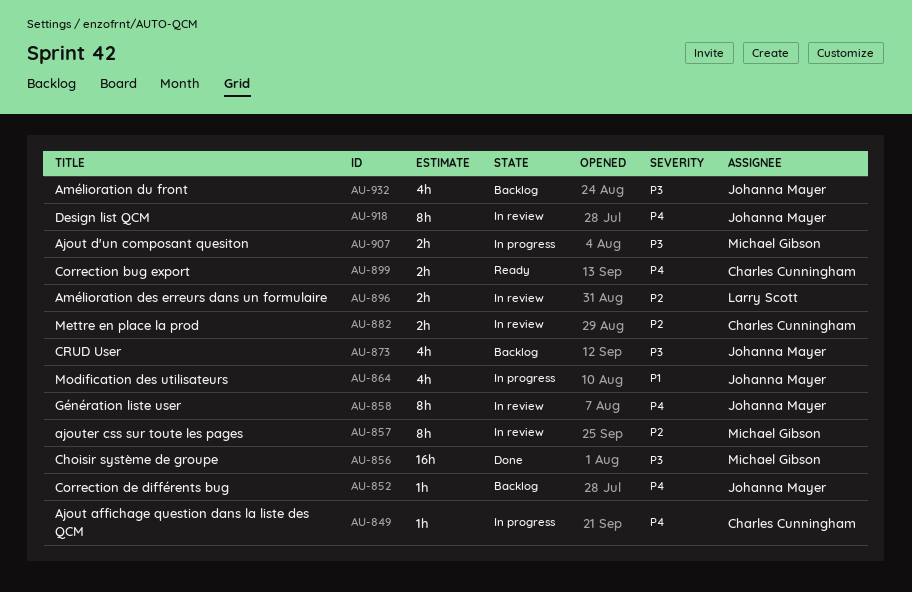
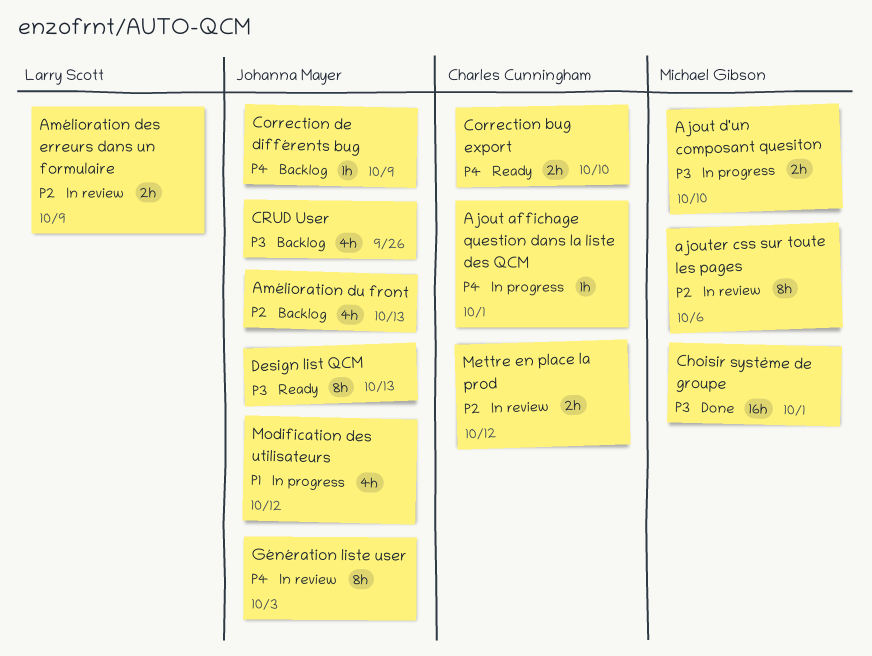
Amélioration du front, priority: P3 -> P2
Design list QCM, status: In review -> Ready
Design list QCM, priority: P4 -> P3

